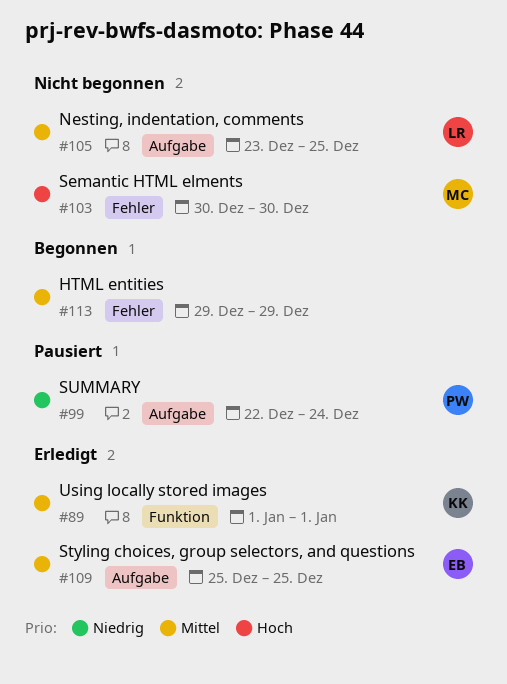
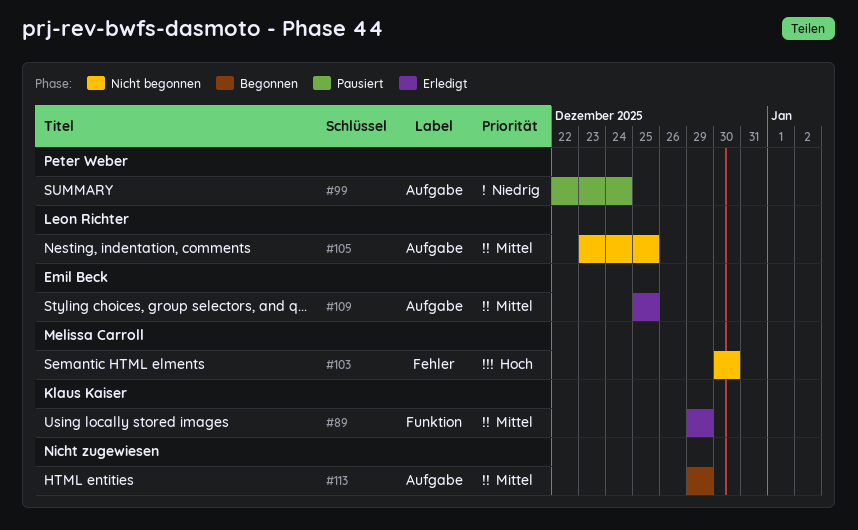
#89, start: Jan 1 -> Dec 29
#89, due: Jan 1 -> Dec 29
#113, label: Fehler -> Aufgabe

